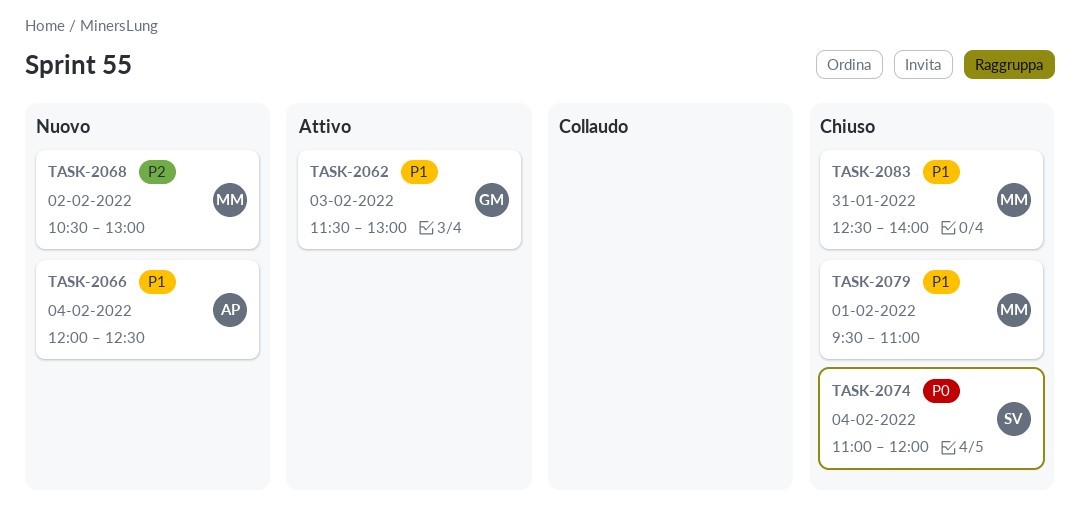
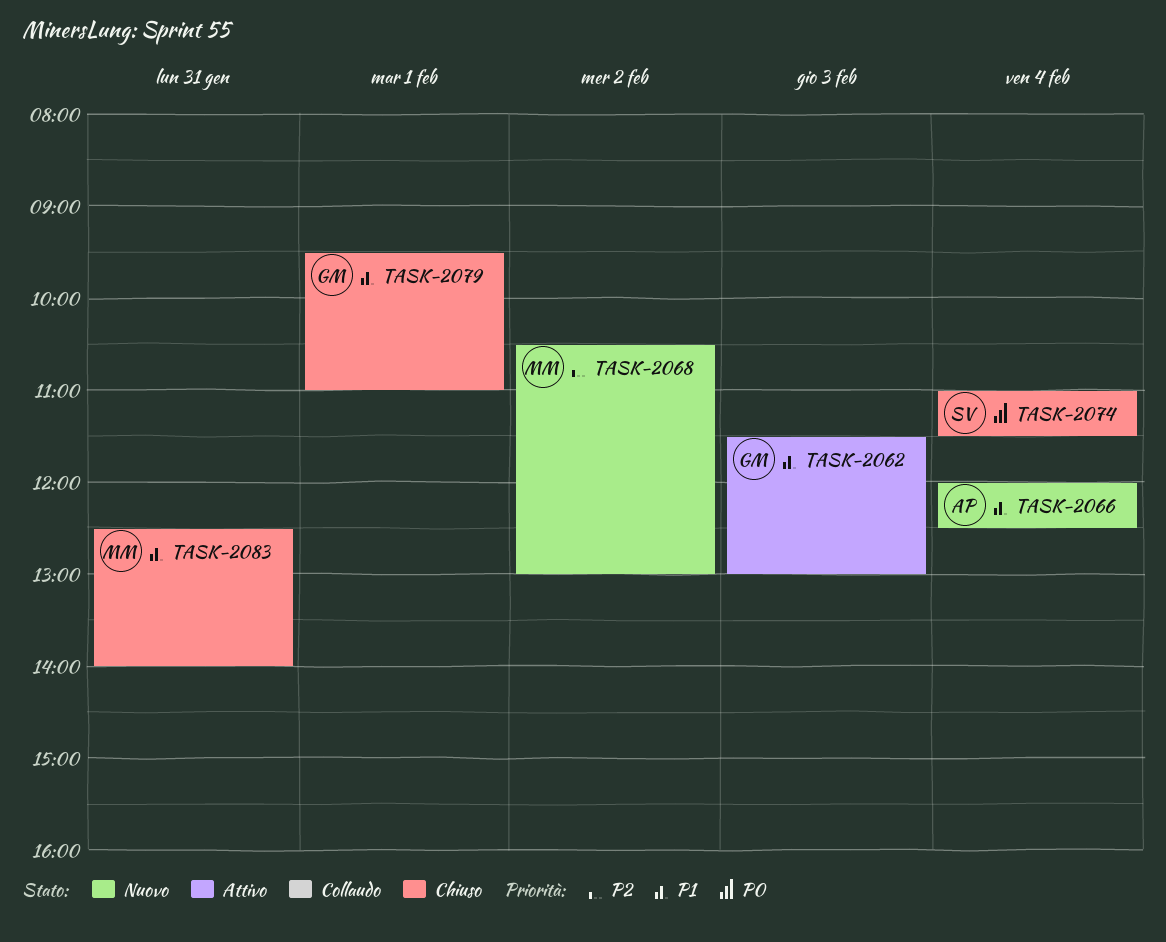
TASK-2074, ends: 12:00 -> 11:30
TASK-2079, owner: MM -> GM

